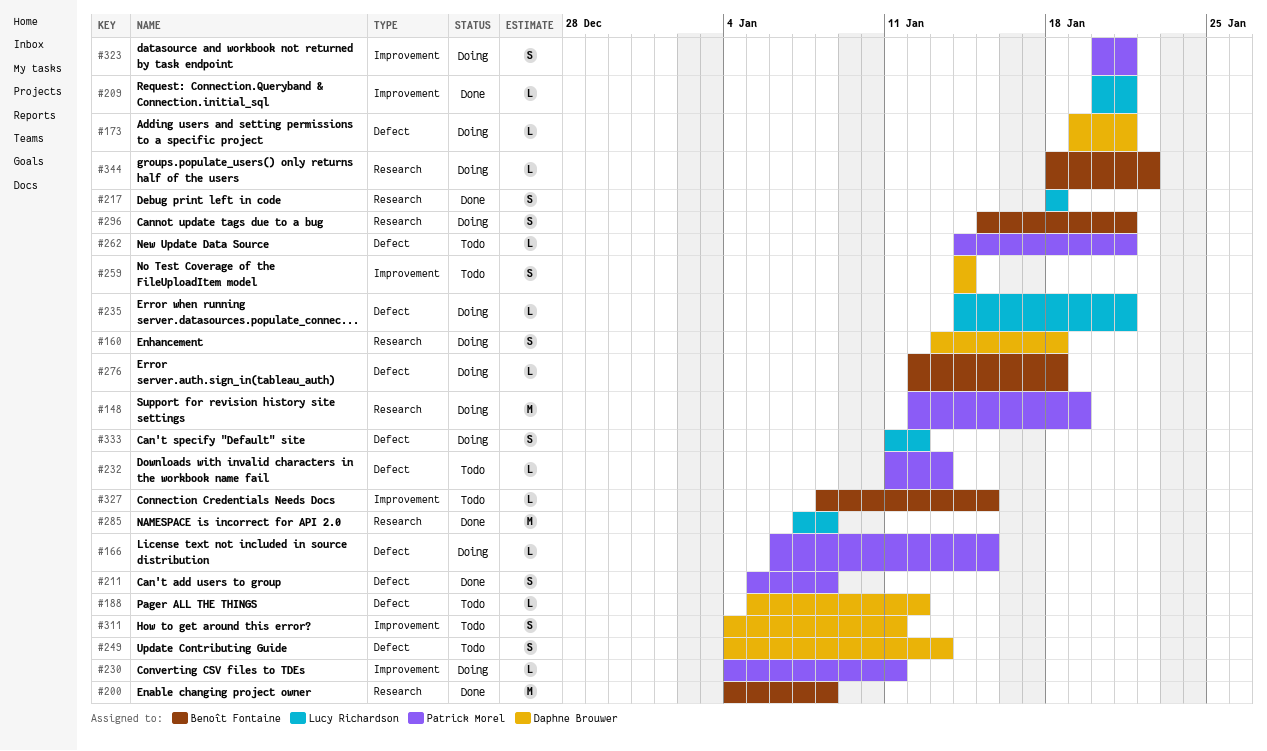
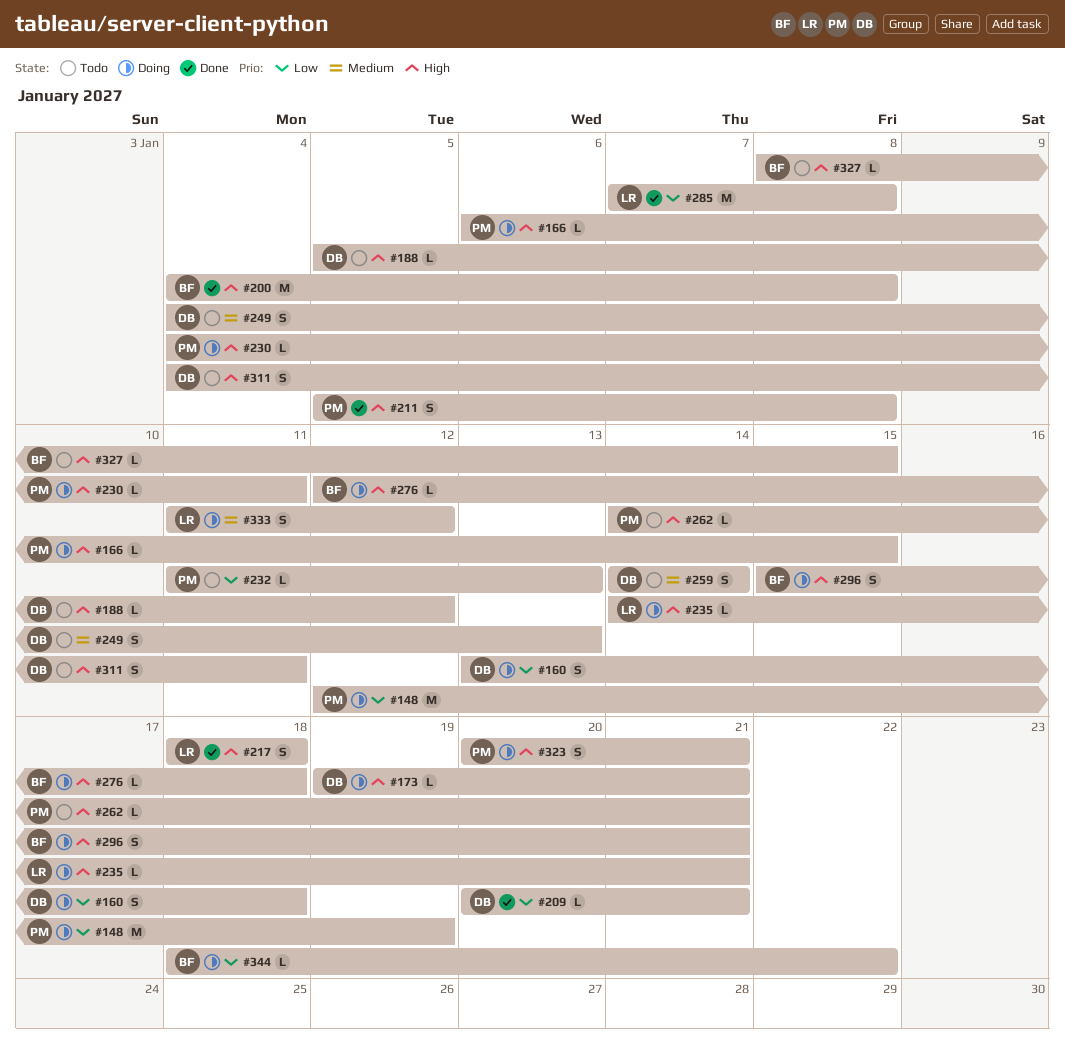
#209, owner: Lucy Richardson -> Daphne Brouwer

